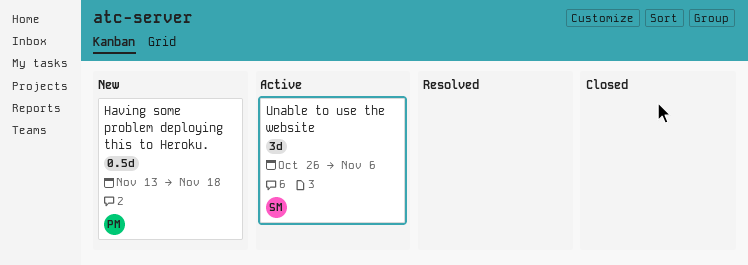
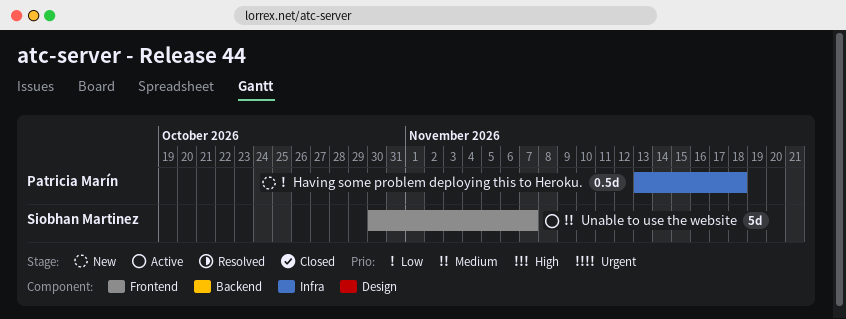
Unable to use the website, estimate: 3d -> 5d
Unable to use the website, start: Oct 26 -> Oct 30
Unable to use the website, due: Nov 6 -> Nov 7

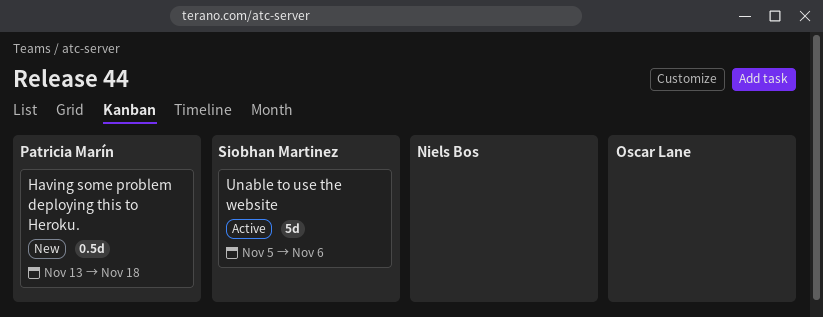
Unable to use the website, start: Oct 30 -> Nov 5
Unable to use the website, due: Nov 7 -> Nov 6

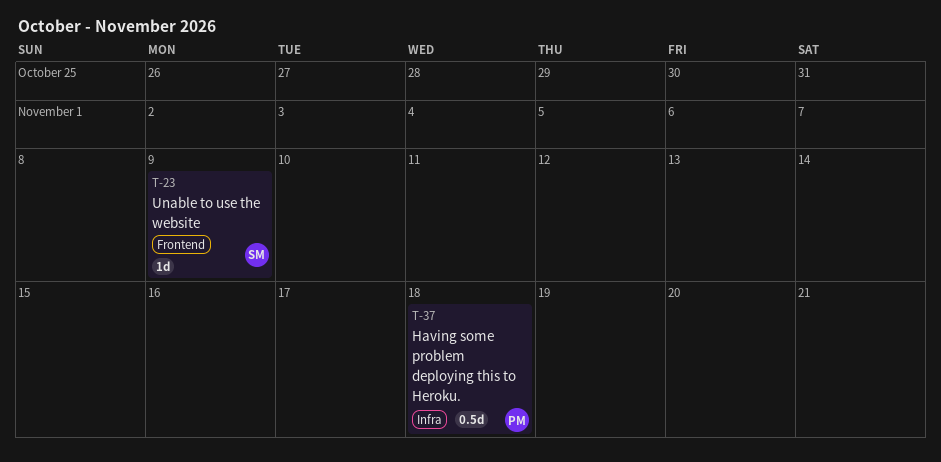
Unable to use the website, estimate: 5d -> 1d
Unable to use the website, due: Nov 6 -> Nov 9

